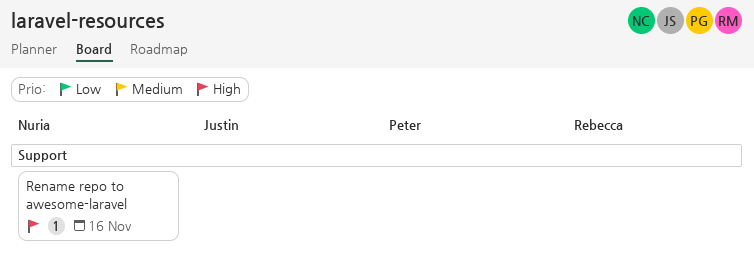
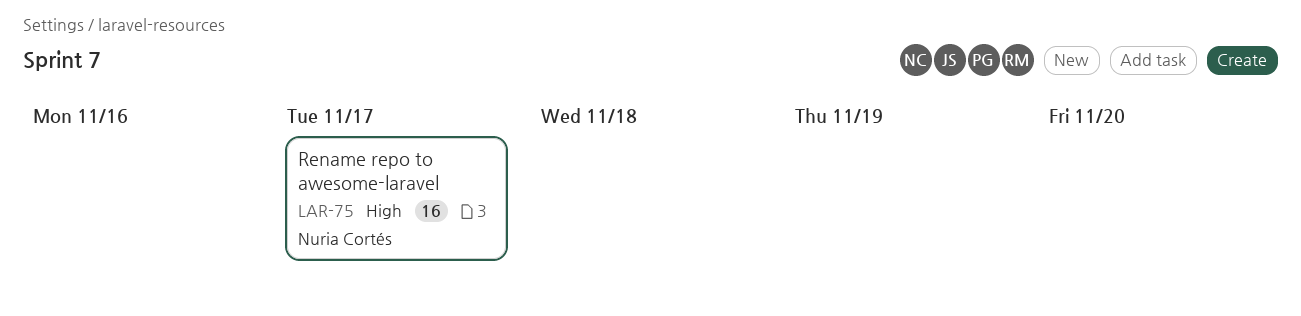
Rename repo to awesome-laravel, estimate: 1 -> 16
Rename repo to awesome-laravel, due: Nov 16 -> Nov 17

